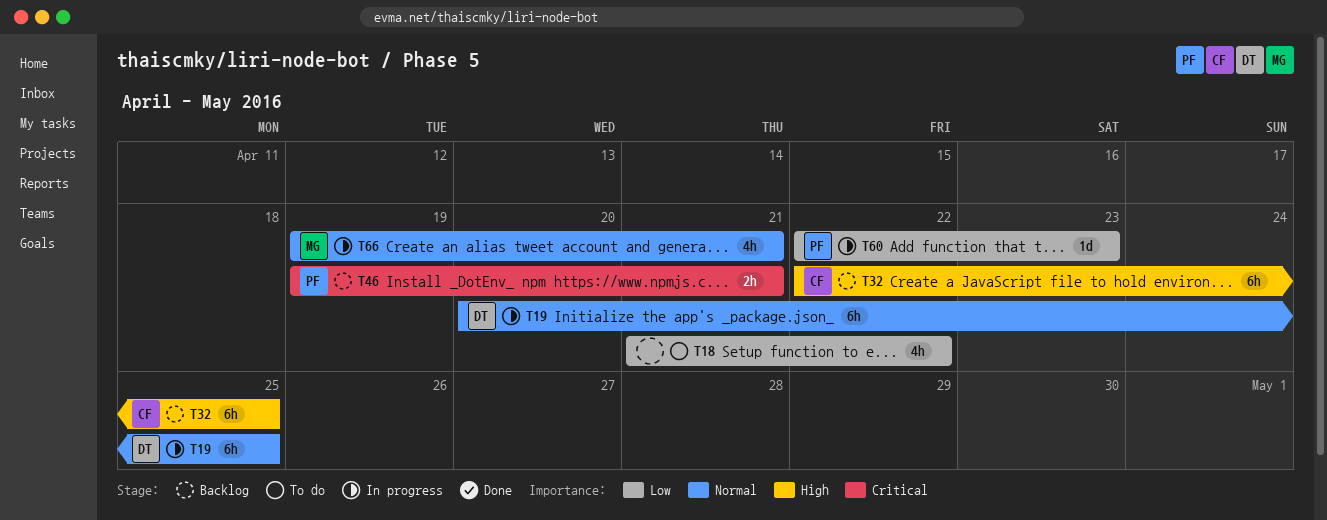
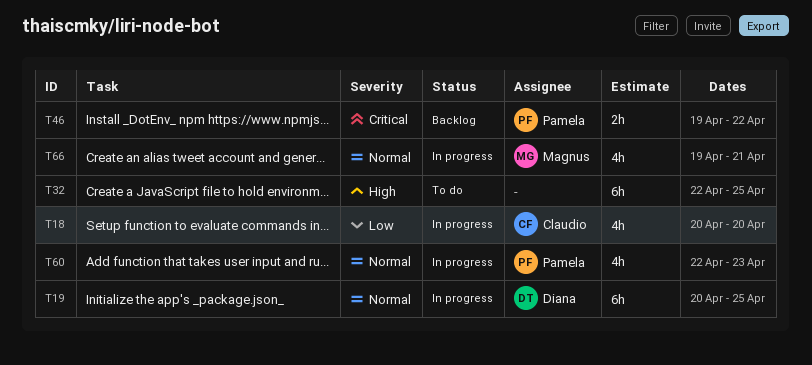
T18, status: To do -> In progress
T18, owner: none -> Claudio
T18, start: Apr 21 -> Apr 20
T18, due: Apr 22 -> Apr 20
T32, status: Backlog -> To do
T32, owner: Claudio -> none
T46, due: Apr 21 -> Apr 22
T60, priority: Low -> Normal
T60, estimate: 1d -> 4h

